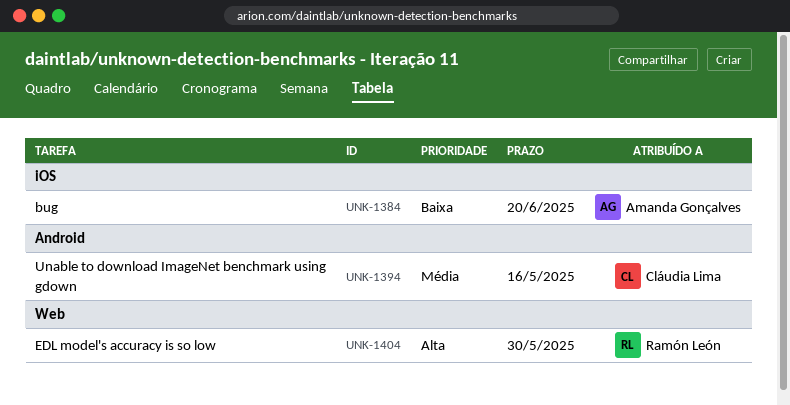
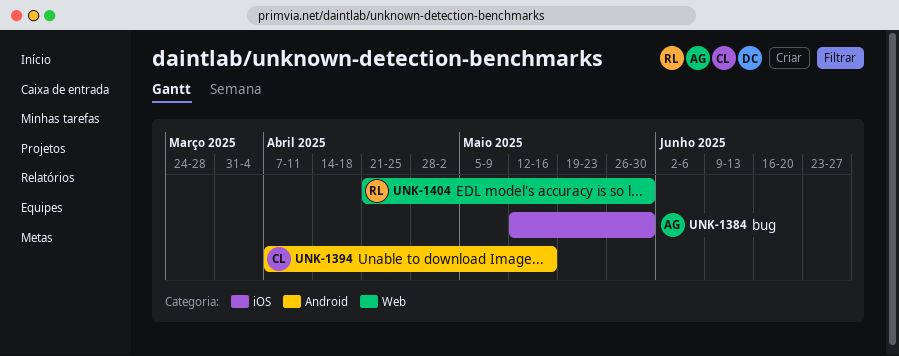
UNK-1384, due: Jun 20 -> May 30

